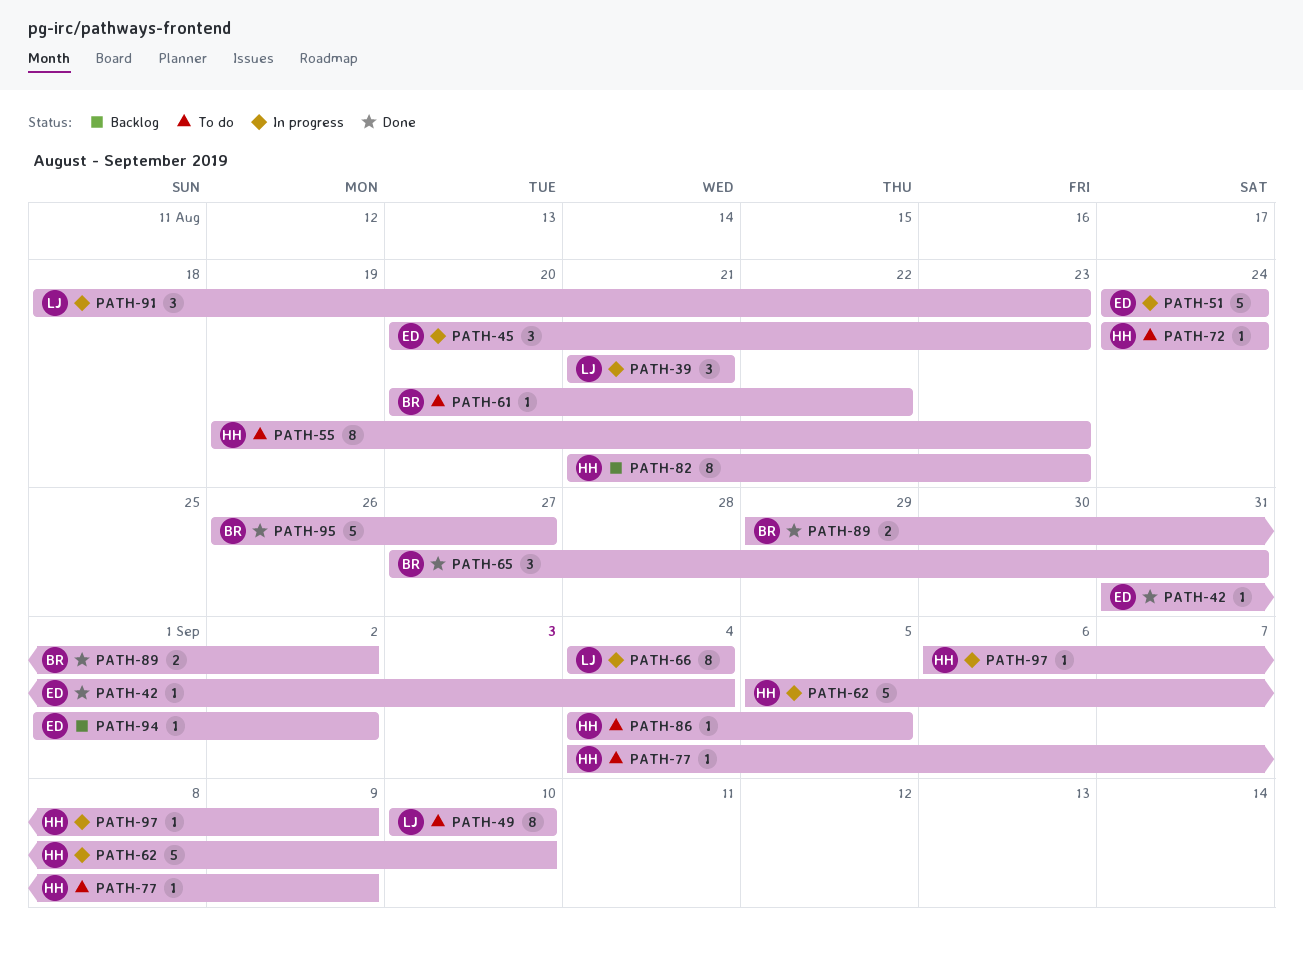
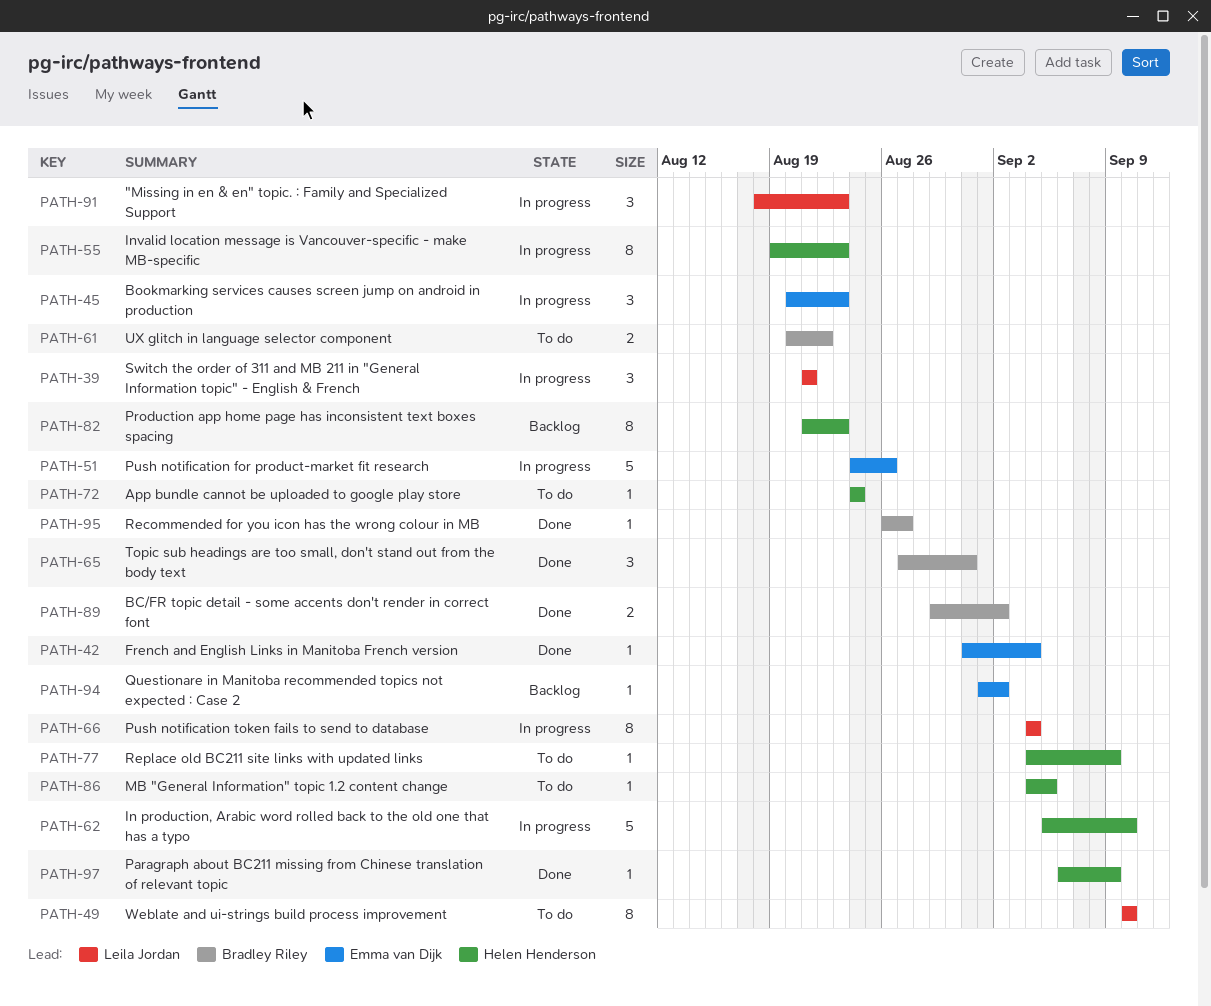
PATH-51, due: Aug 24 -> Aug 26
PATH-55, status: To do -> In progress
PATH-61, estimate: 1 -> 2
PATH-95, estimate: 5 -> 1
PATH-97, status: In progress -> Done

